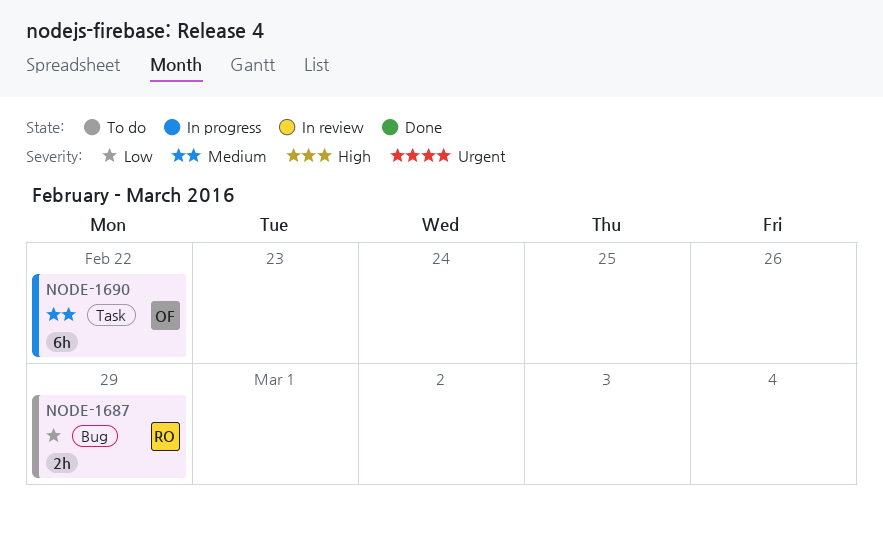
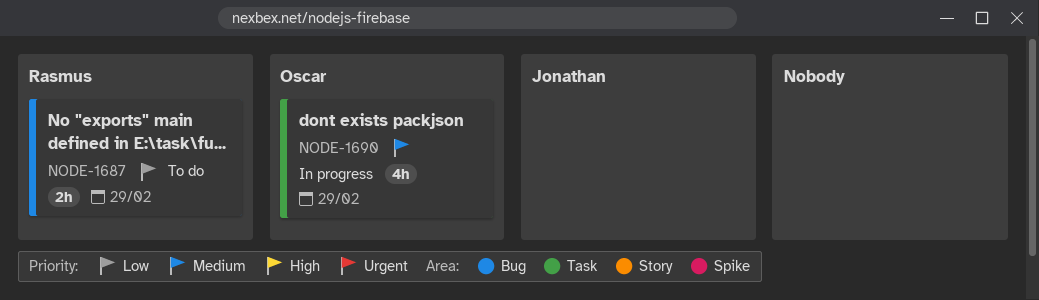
NODE-1690, estimate: 6h -> 4h
NODE-1690, due: Feb 22 -> Feb 29

